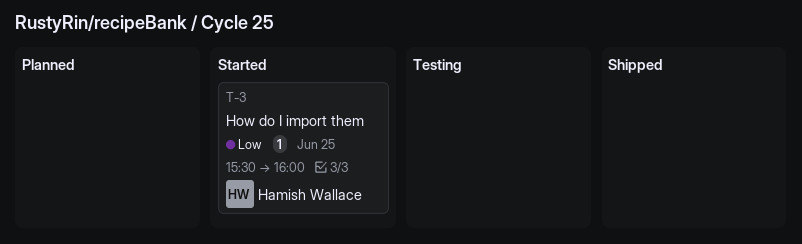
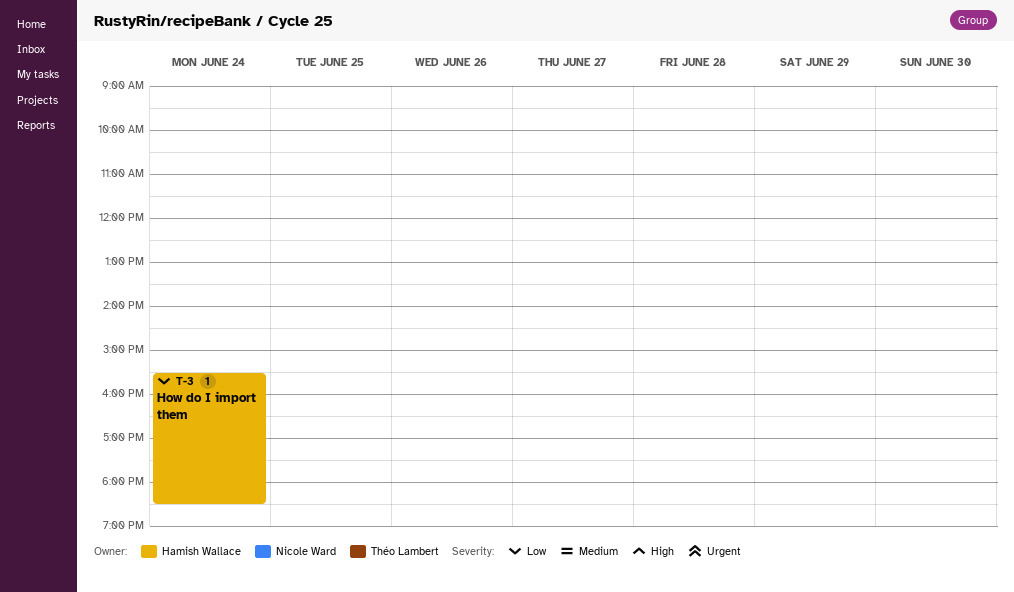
T-3, day: Jun 25 -> Jun 24
T-3, ends: 16:00 -> 18:30

